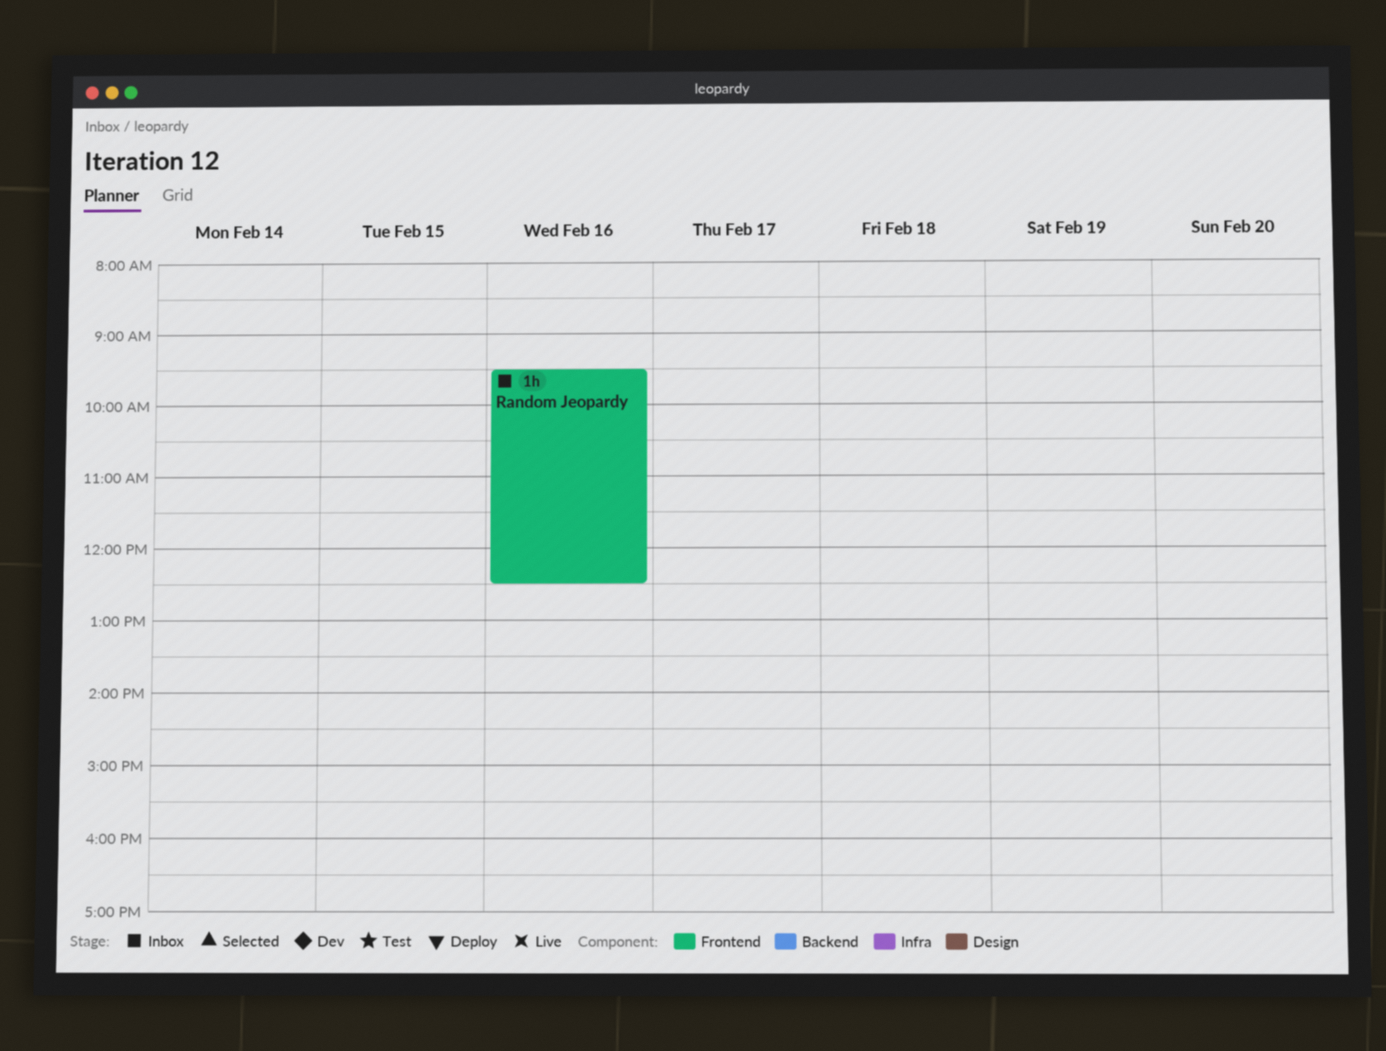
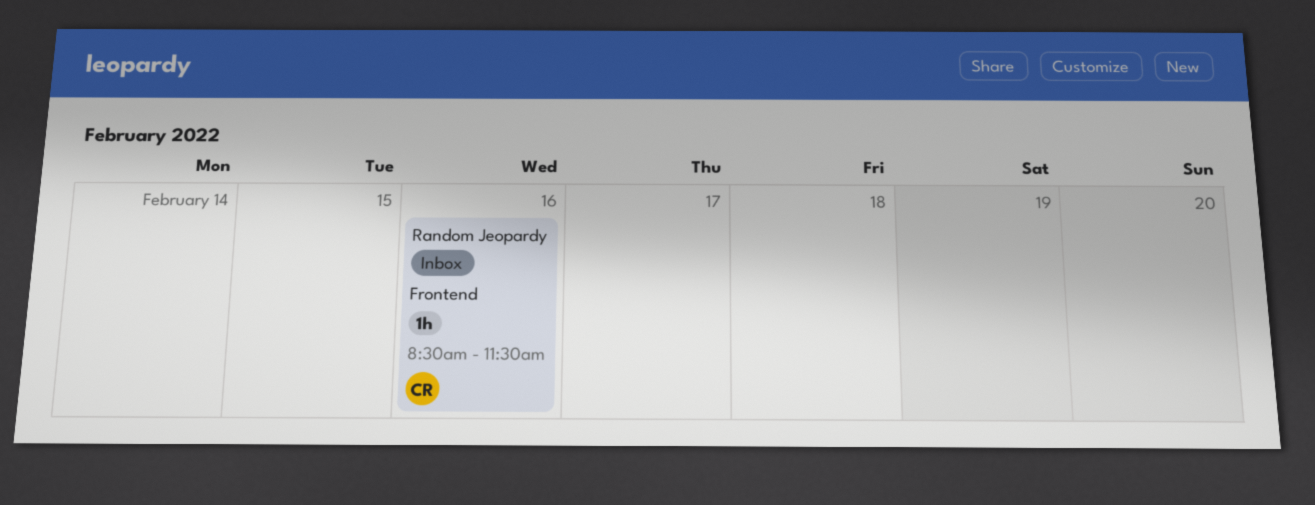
Random Jeopardy, begins: 09:30 -> 08:30
Random Jeopardy, ends: 12:30 -> 11:30

